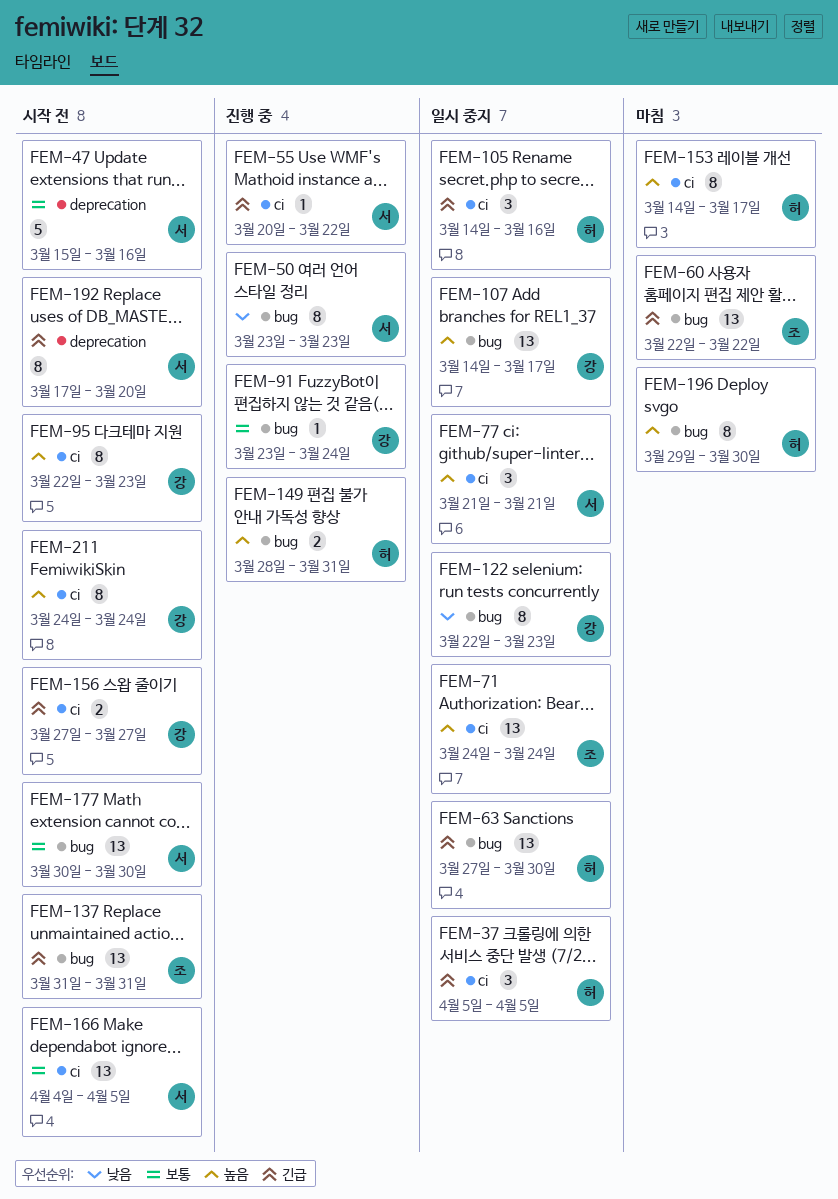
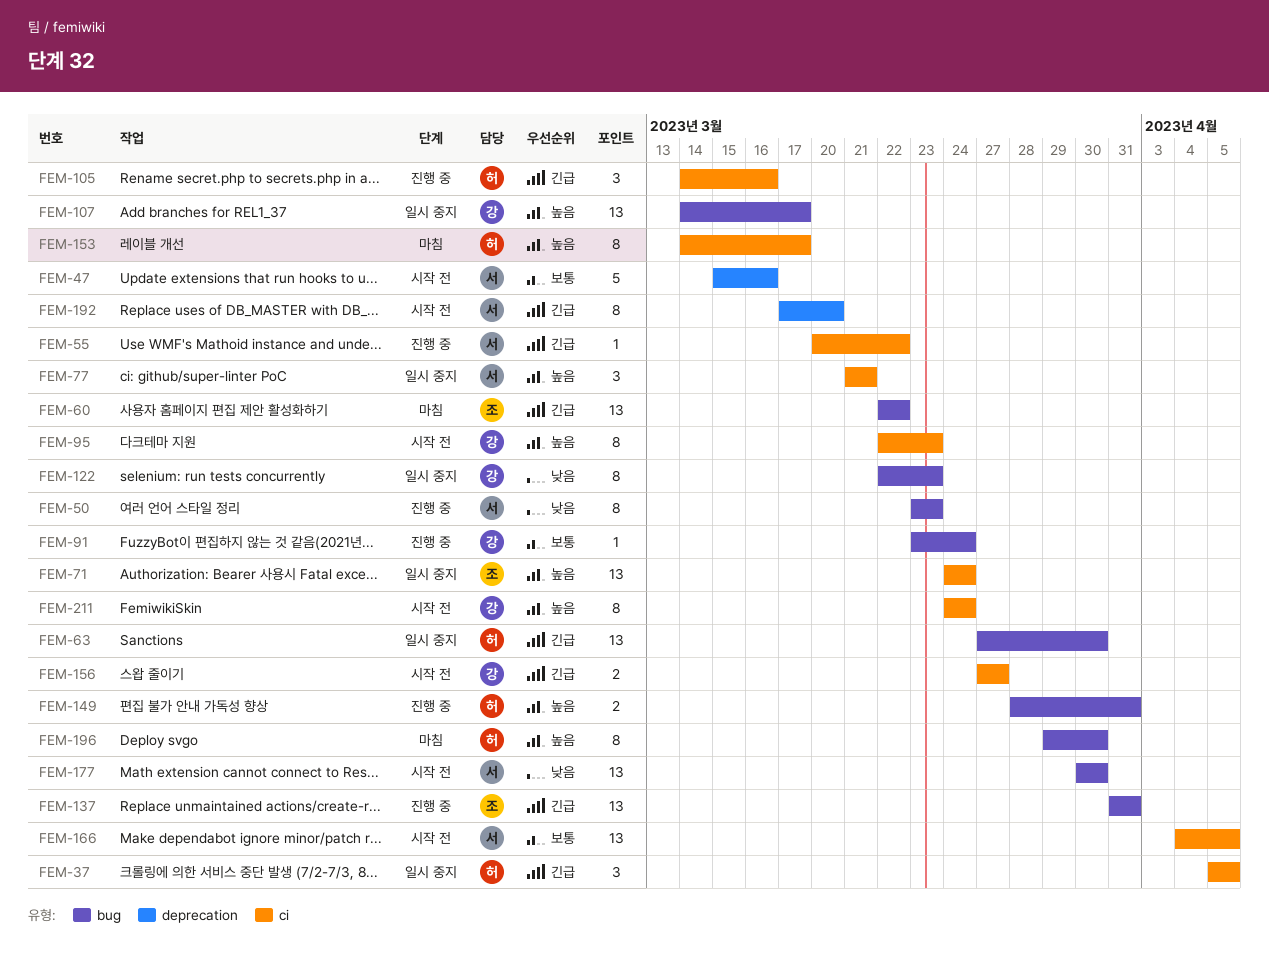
FEM-105, status: 일시 중지 -> 진행 중
FEM-137, status: 시작 전 -> 진행 중
FEM-177, priority: 보통 -> 낮음

